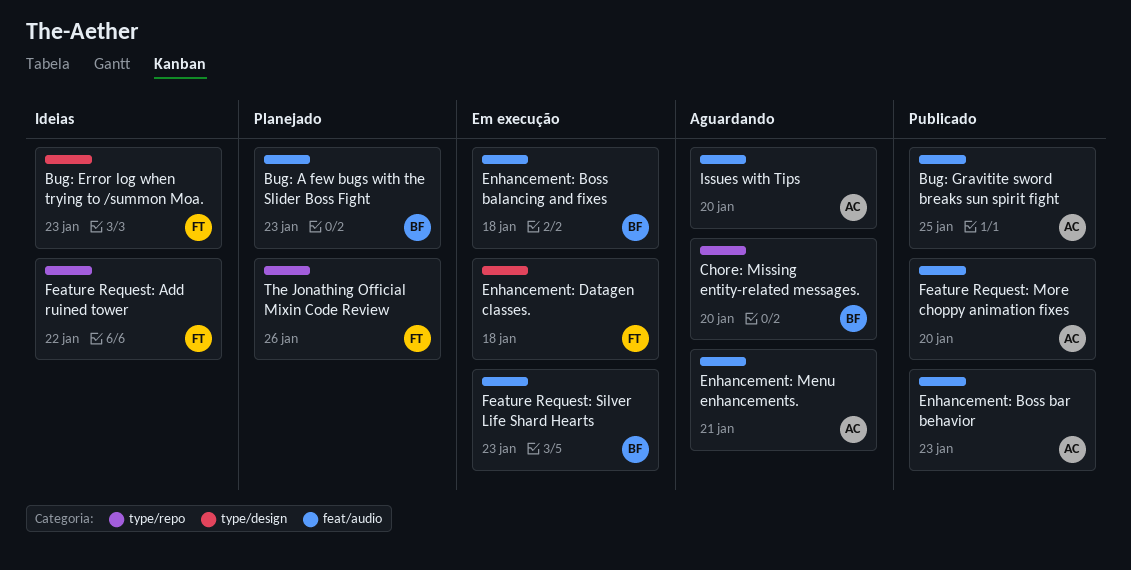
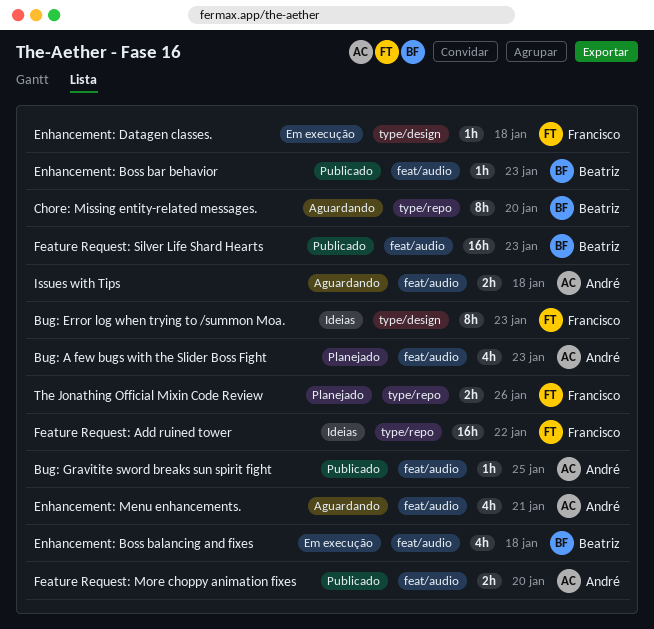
Bug: A few bugs with the Slider Boss Fight, owner: Beatriz -> André
Enhancement: Boss bar behavior, owner: André -> Beatriz
Feature Request: Silver Life Shard Hearts, status: Em execução -> Publicado
Issues with Tips, due: Jan 20 -> Jan 18

